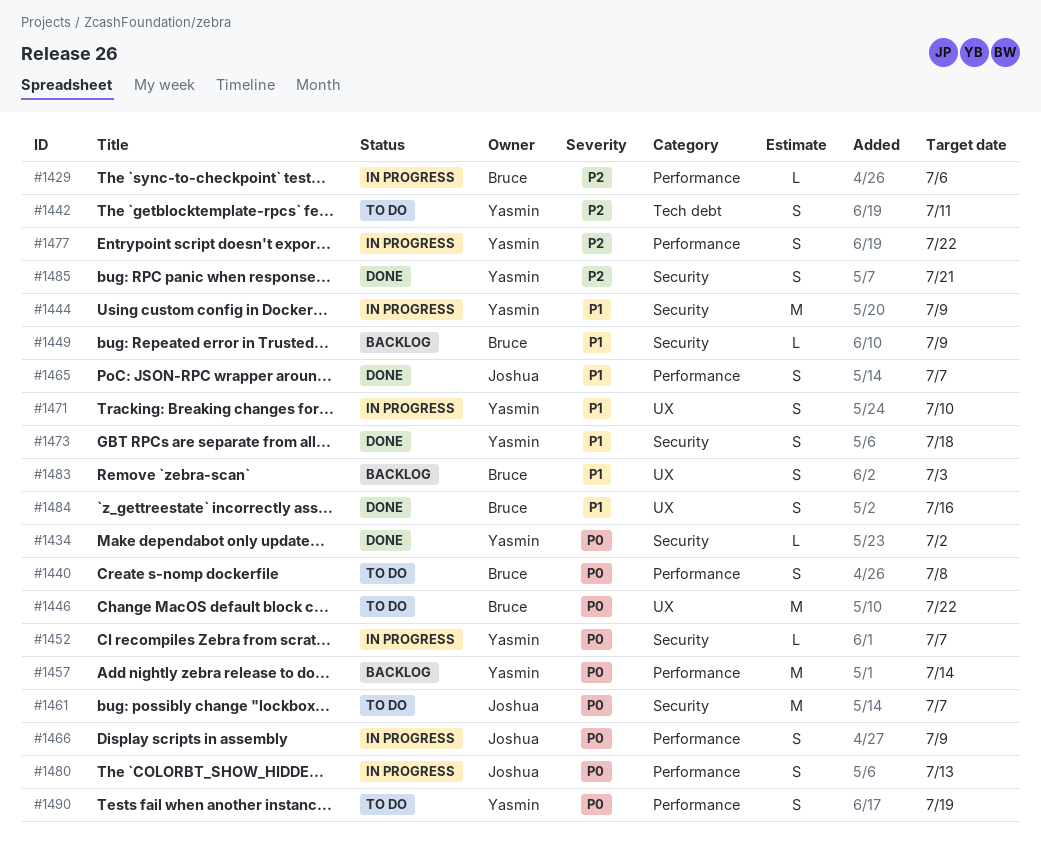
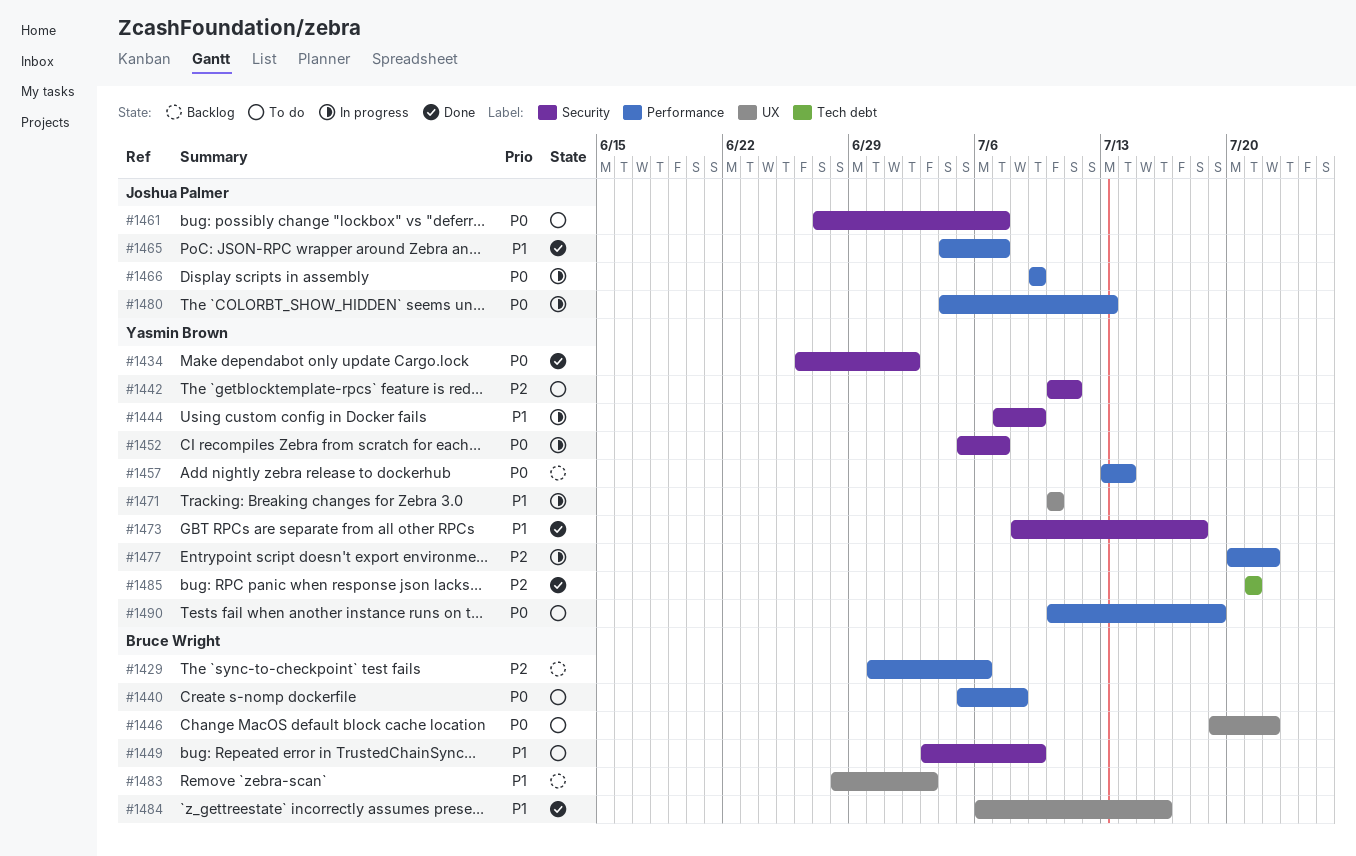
#1429, status: In progress -> Backlog
#1442, label: Tech debt -> Security
#1449, status: Backlog -> To do
#1485, label: Security -> Tech debt

